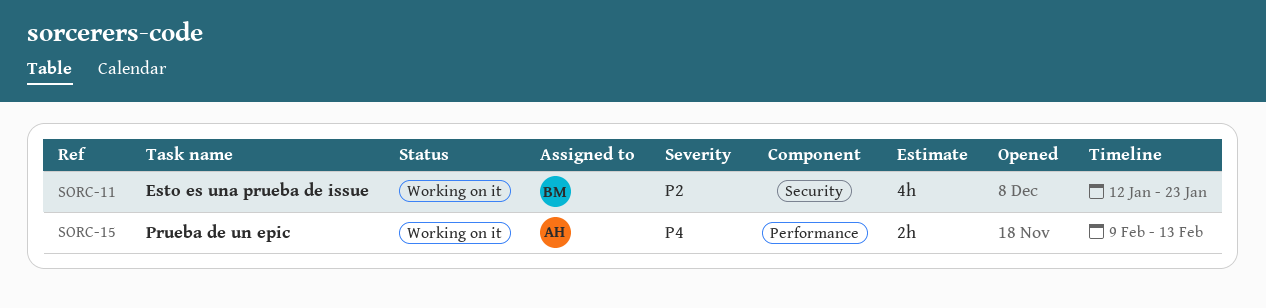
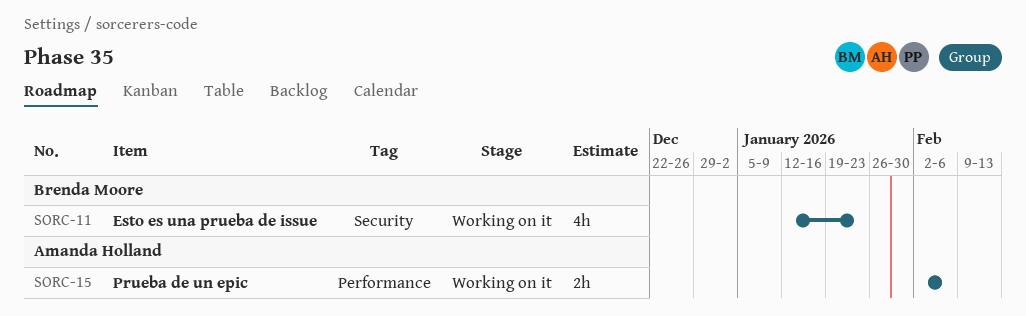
SORC-15, start: Feb 9 -> Feb 2
SORC-15, due: Feb 13 -> Feb 6

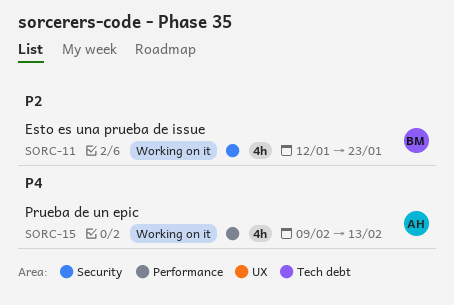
SORC-15, estimate: 2h -> 4h
SORC-15, start: Feb 2 -> Feb 9
SORC-15, due: Feb 6 -> Feb 13

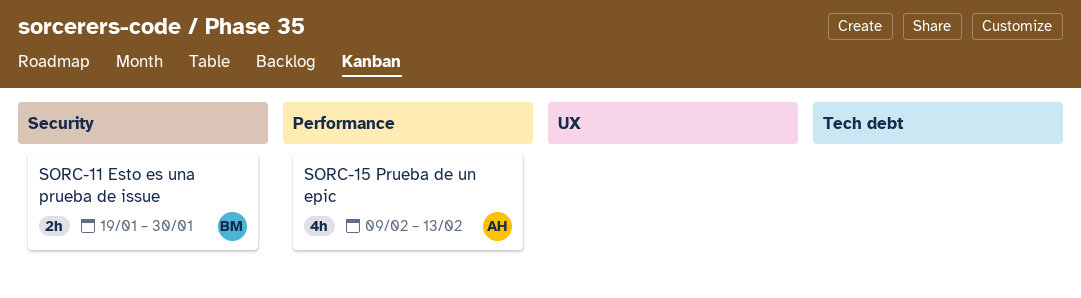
SORC-11, estimate: 4h -> 2h
SORC-11, start: Jan 12 -> Jan 19
SORC-11, due: Jan 23 -> Jan 30

